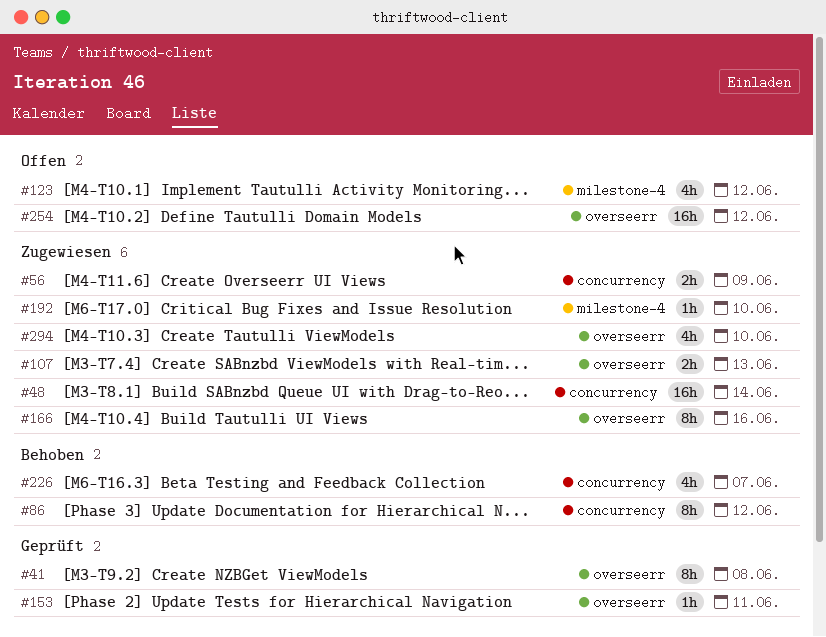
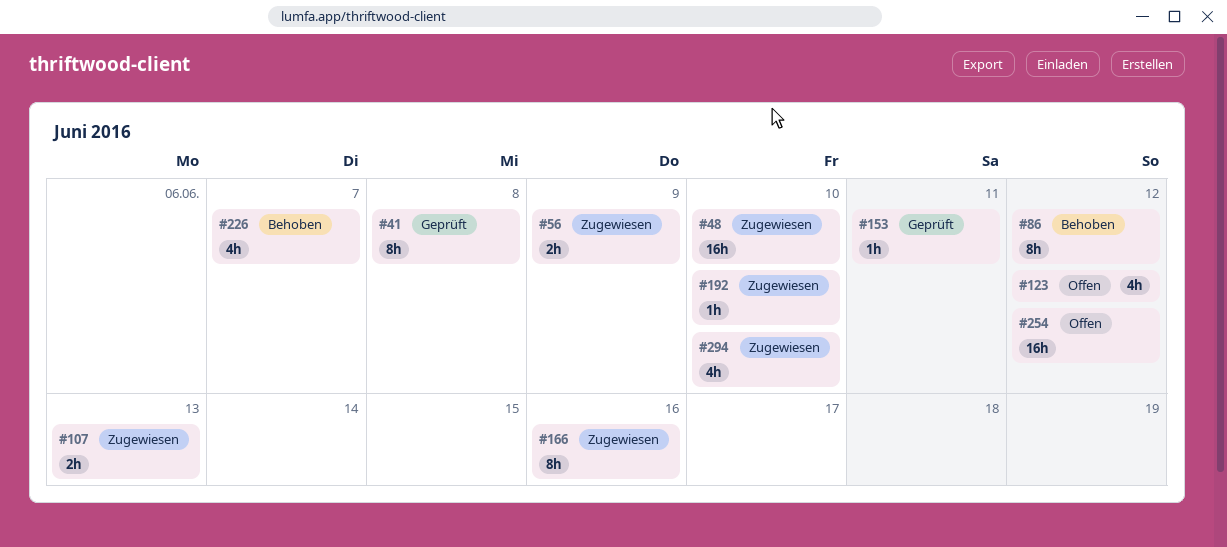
#48, due: Jun 14 -> Jun 10

